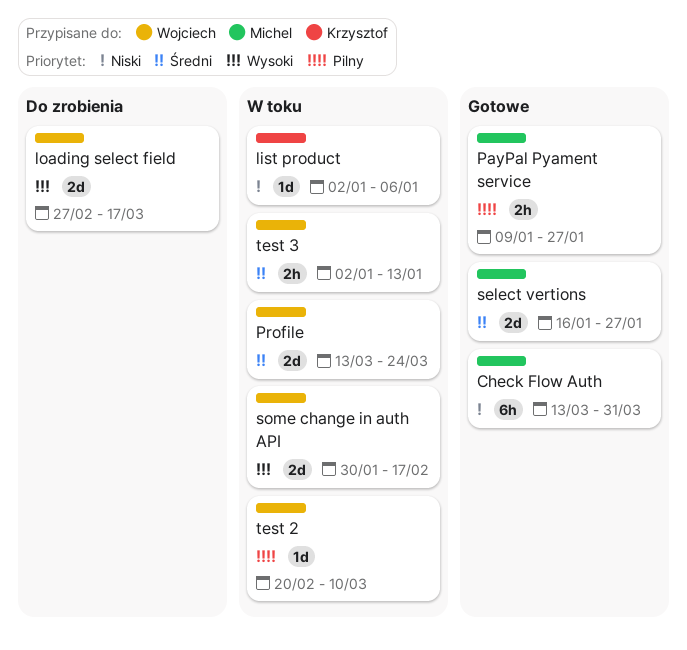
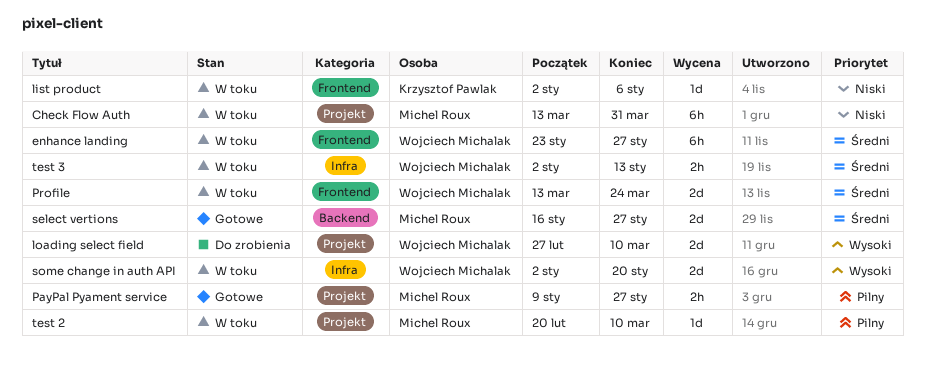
Check Flow Auth, status: Gotowe -> W toku
enhance landing: none -> present
loading select field, due: Mar 17 -> Mar 10
some change in auth API, start: Jan 30 -> Jan 2
some change in auth API, due: Feb 17 -> Jan 20
test 2, owner: Wojciech Michalak -> Michel Roux

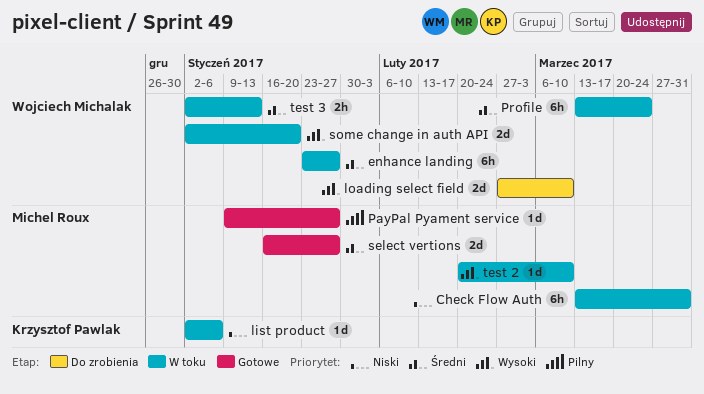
PayPal Pyament service, estimate: 2h -> 1d
Profile, estimate: 2d -> 6h
test 2, priority: Pilny -> Wysoki

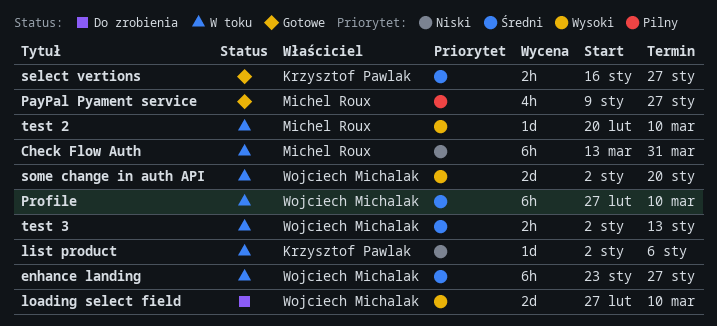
PayPal Pyament service, estimate: 1d -> 4h
Profile, start: Mar 13 -> Feb 27
Profile, due: Mar 24 -> Mar 10
select vertions, owner: Michel Roux -> Krzysztof Pawlak
select vertions, estimate: 2d -> 2h

